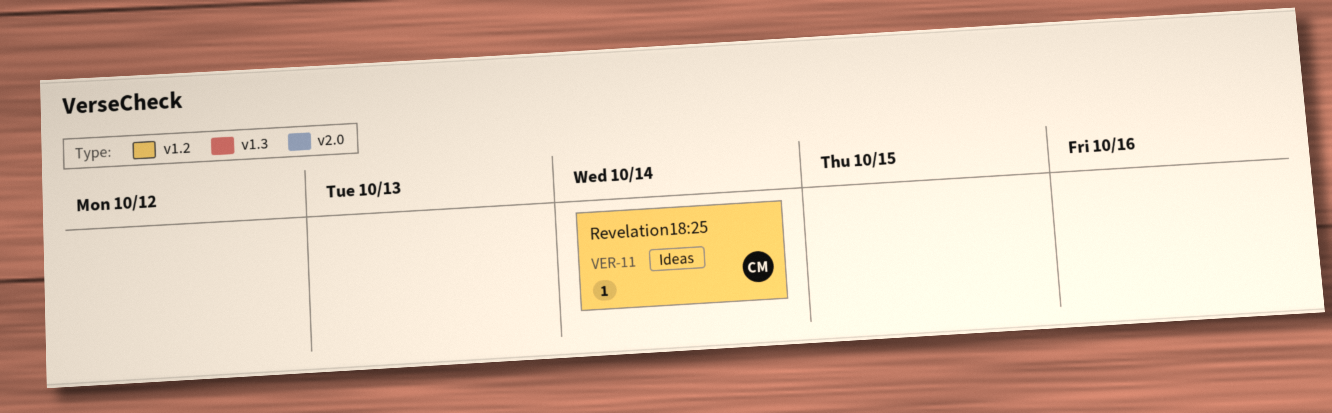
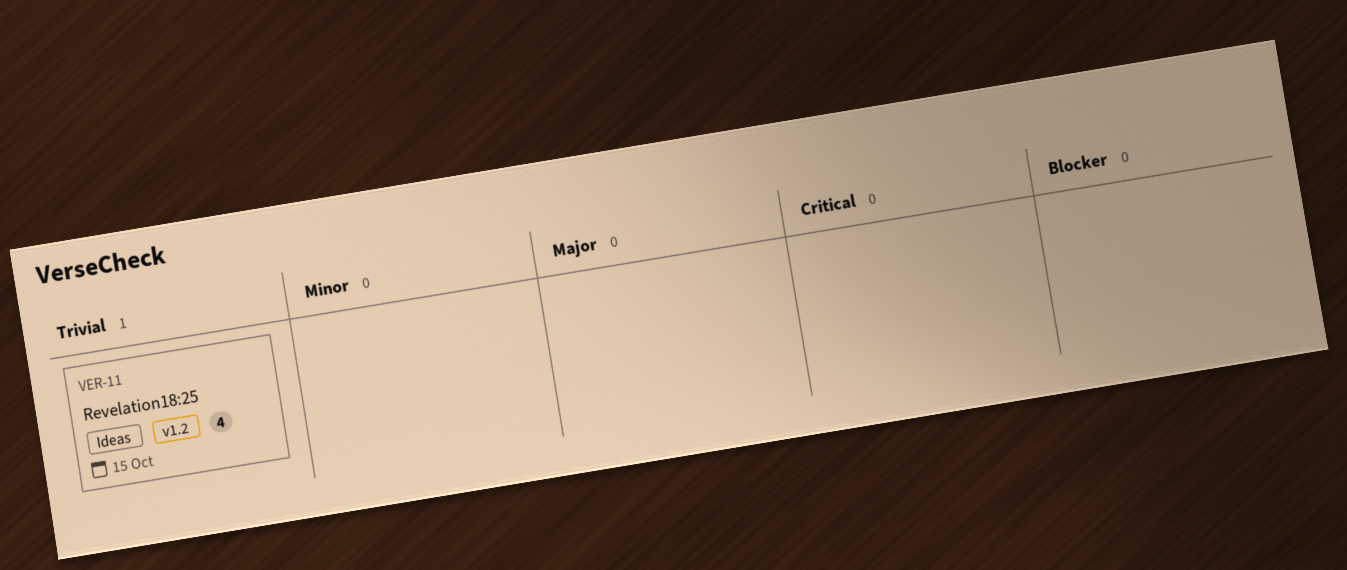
VER-11, estimate: 1 -> 4
VER-11, due: Oct 14 -> Oct 15

